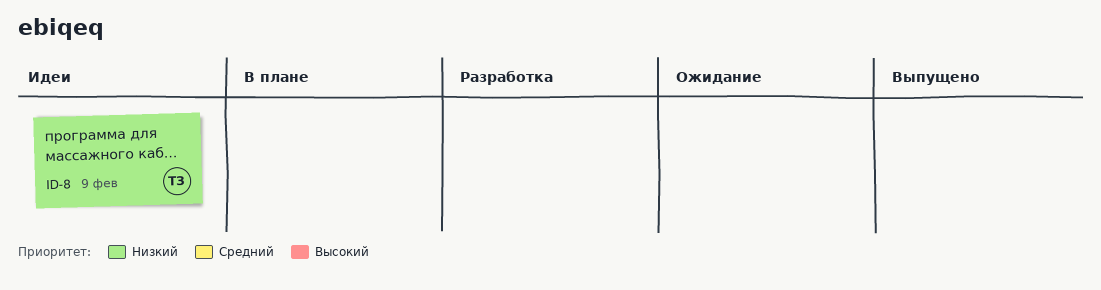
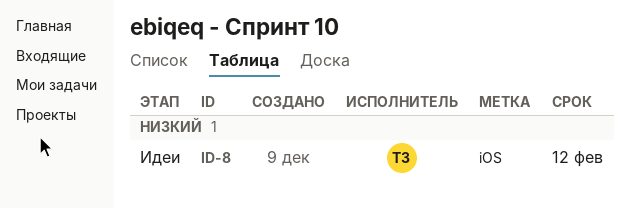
ID-8, due: Feb 9 -> Feb 12

